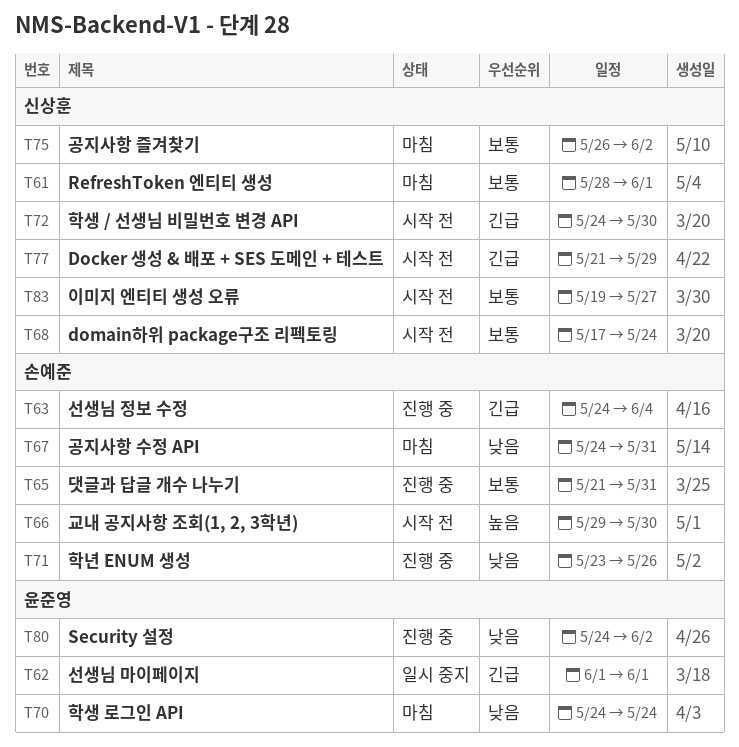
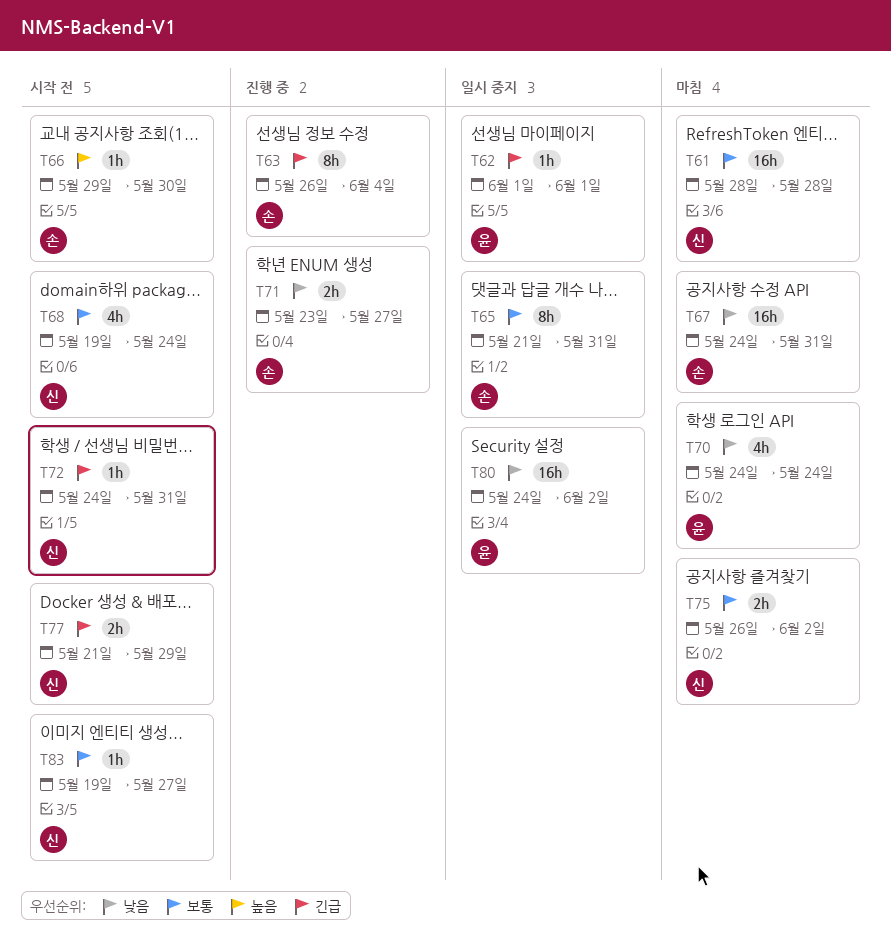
T61, due: Jun 1 -> May 28
T63, start: May 24 -> May 26
T65, status: 진행 중 -> 일시 중지
T68, start: May 17 -> May 19
T71, due: May 26 -> May 27
T72, due: May 30 -> May 31
T80, status: 진행 중 -> 일시 중지

